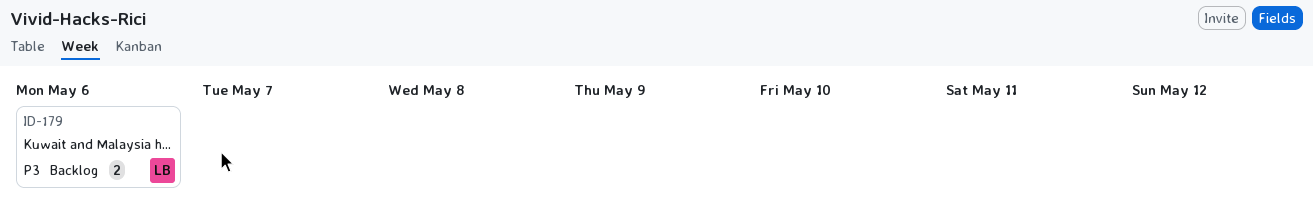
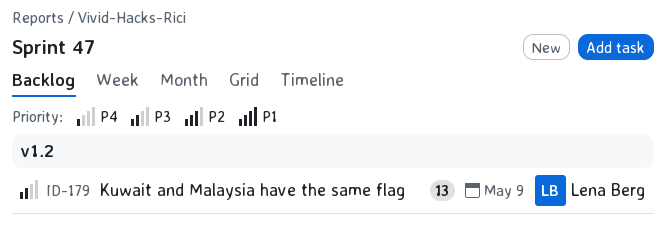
ID-179, estimate: 2 -> 13
ID-179, due: May 6 -> May 9

